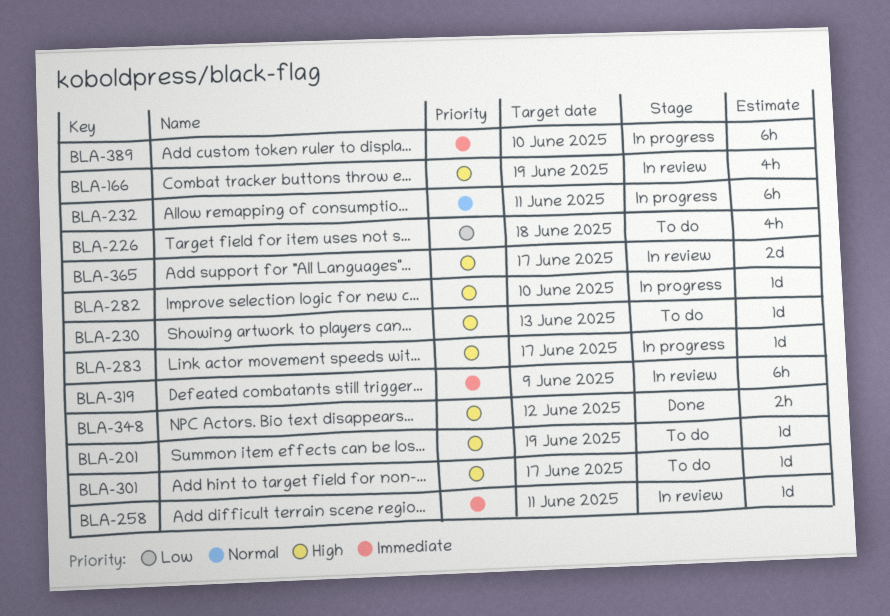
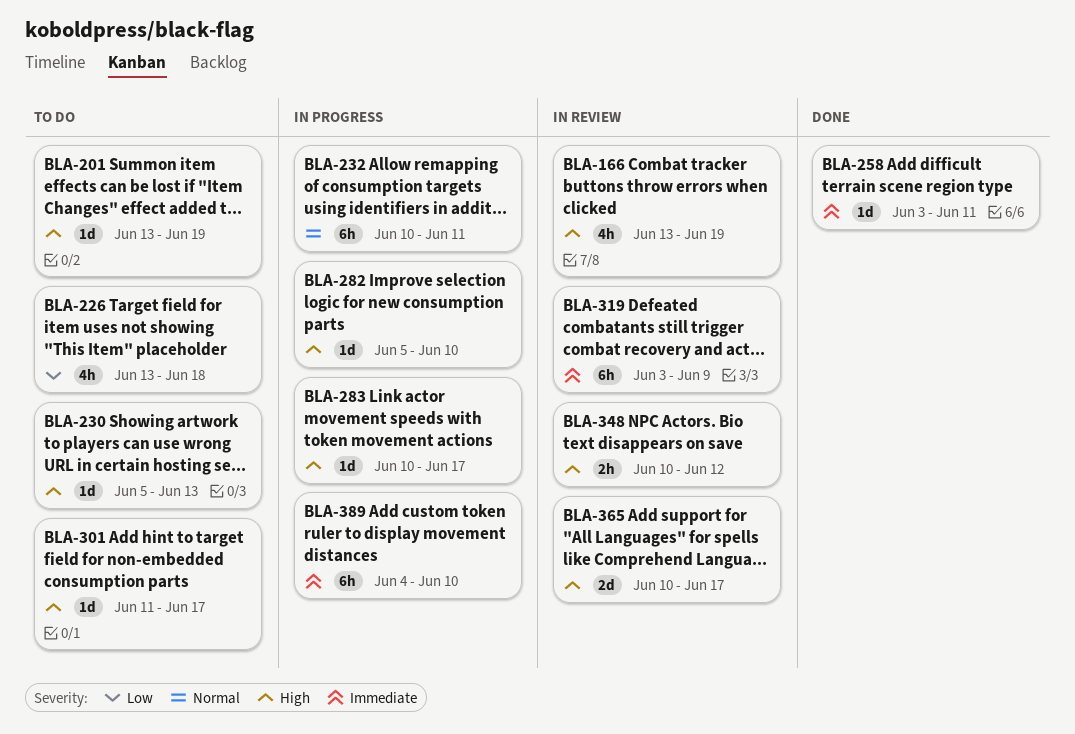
BLA-258, status: In review -> Done
BLA-348, status: Done -> In review

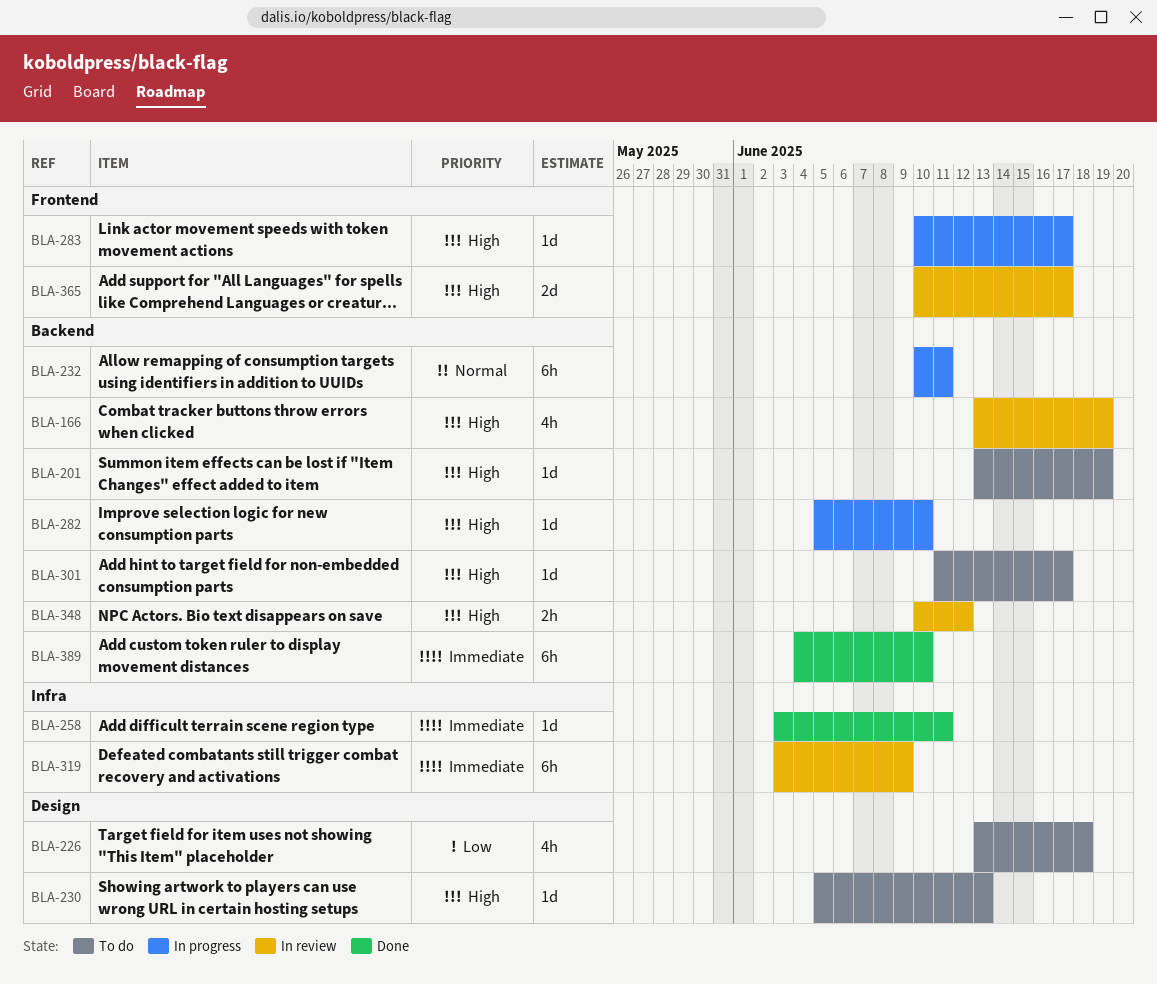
BLA-389, status: In progress -> Done

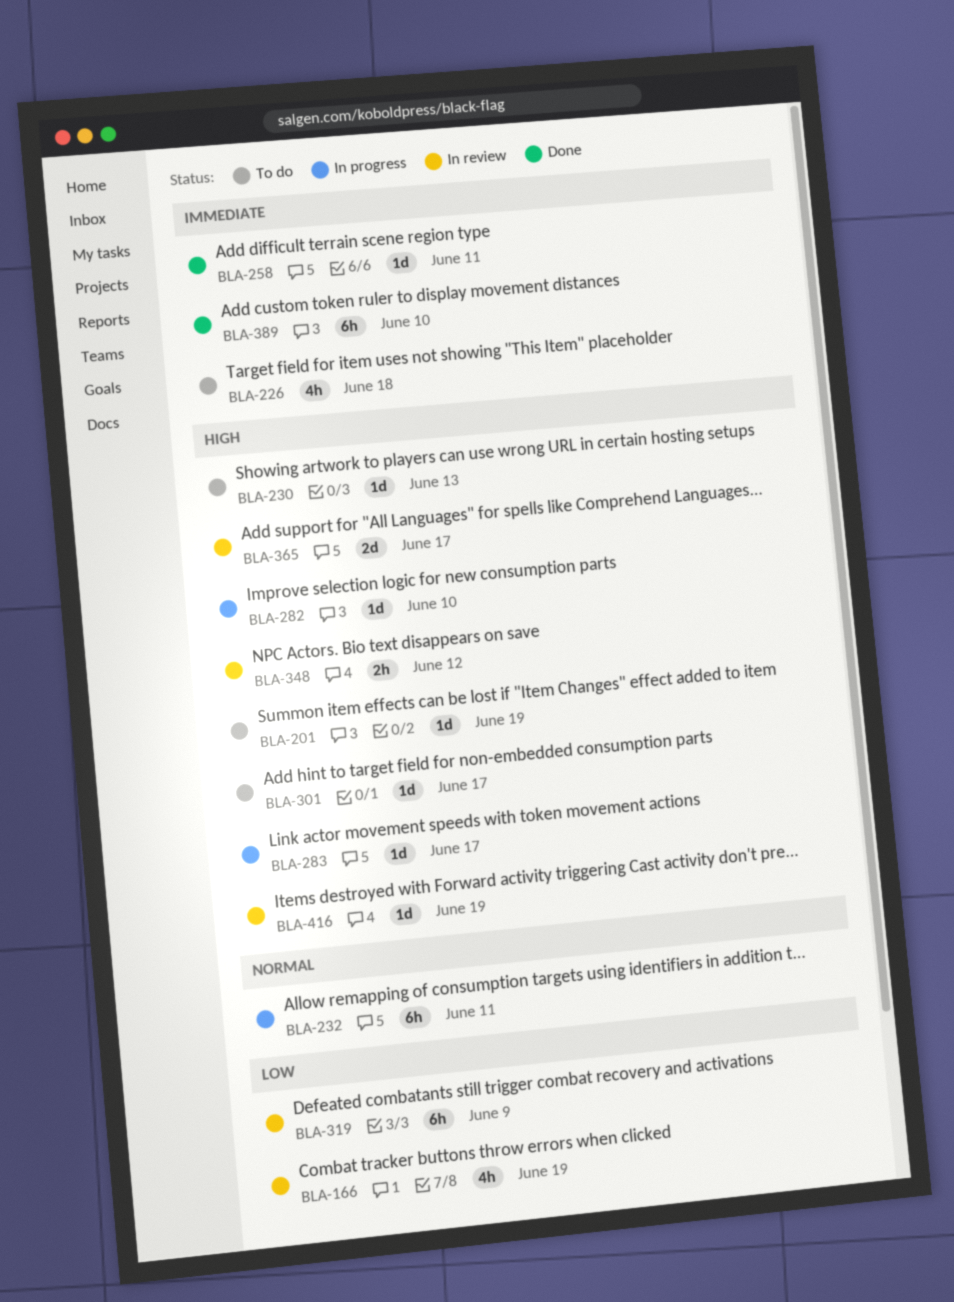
BLA-166, priority: High -> Low
BLA-226, priority: Low -> Immediate
BLA-319, priority: Immediate -> Low
BLA-416: none -> present

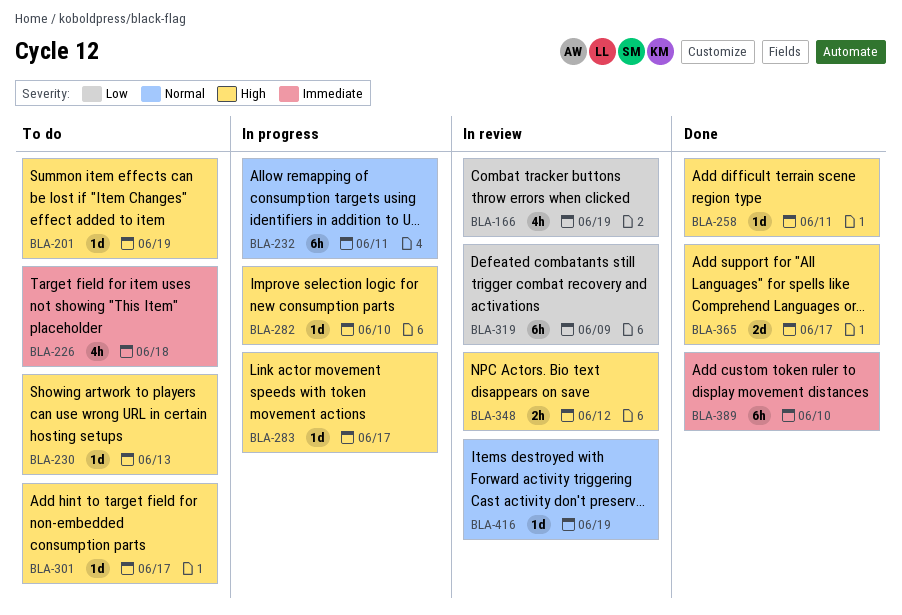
BLA-258, priority: Immediate -> High
BLA-365, status: In review -> Done
BLA-416, priority: High -> Normal

